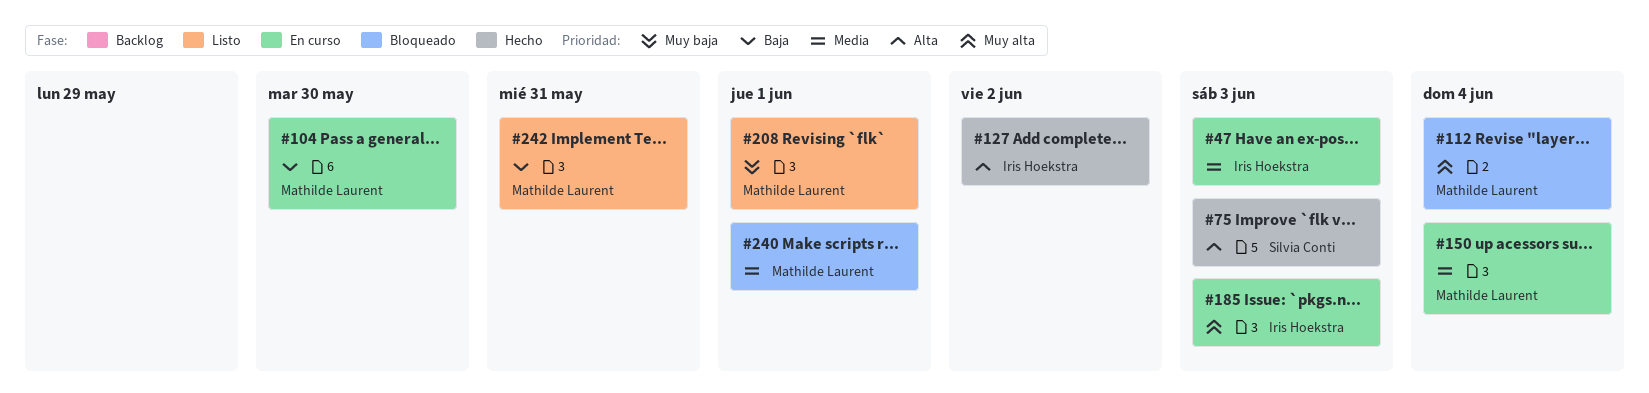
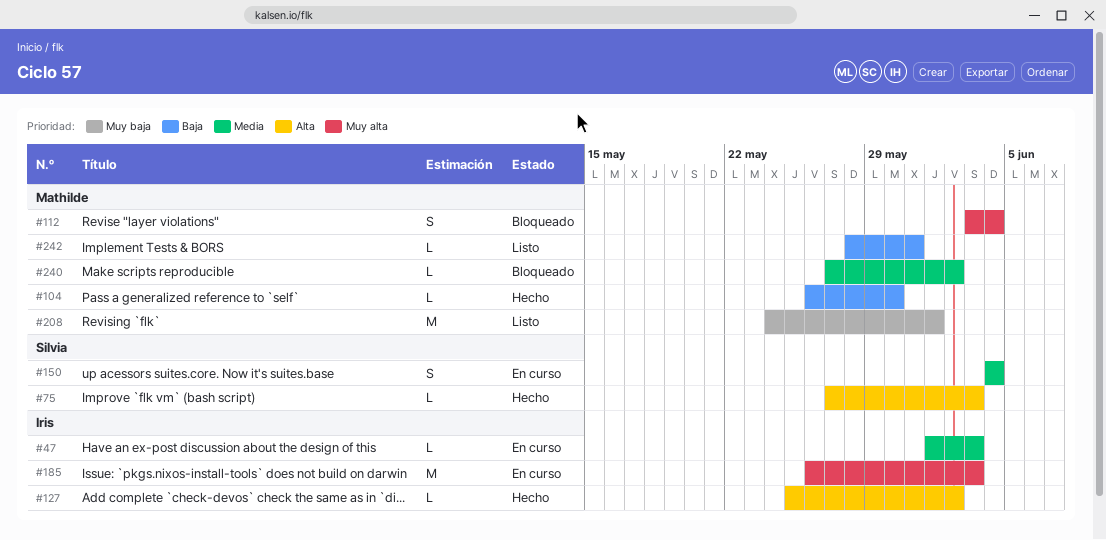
#104, status: En curso -> Hecho
#150, owner: Mathilde Laurent -> Silvia Conti
#240, due: Jun 1 -> Jun 2

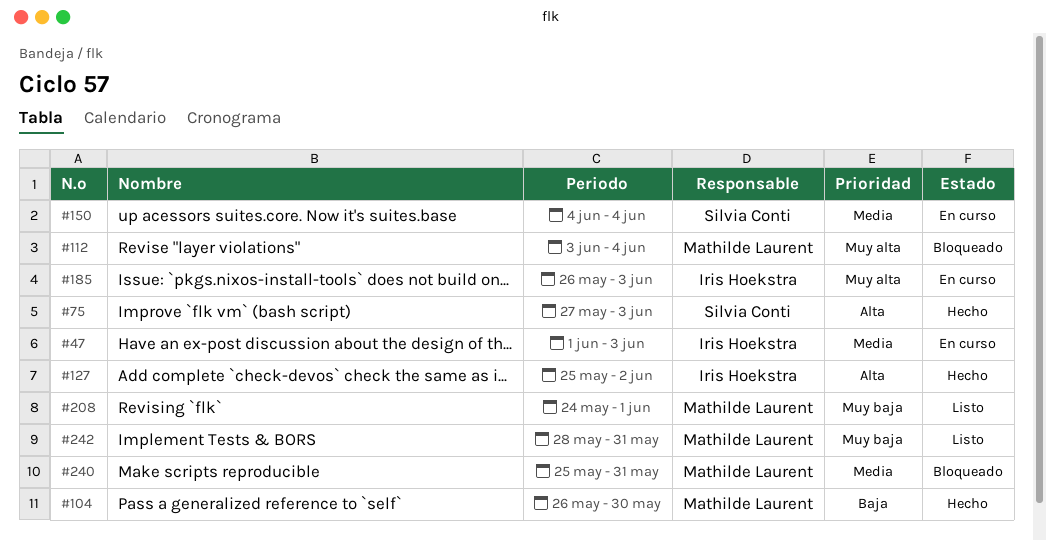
#240, start: May 27 -> May 25
#240, due: Jun 2 -> May 31
#242, priority: Baja -> Muy baja

